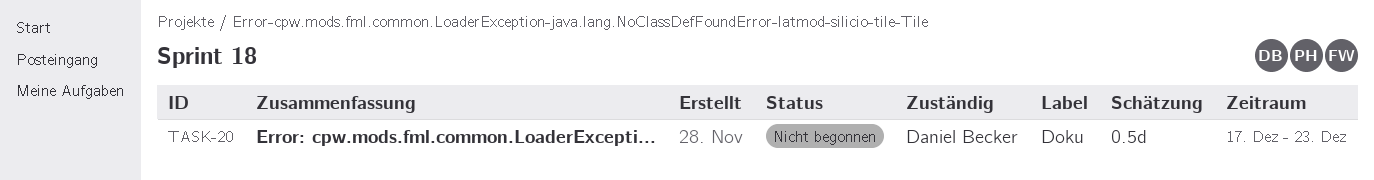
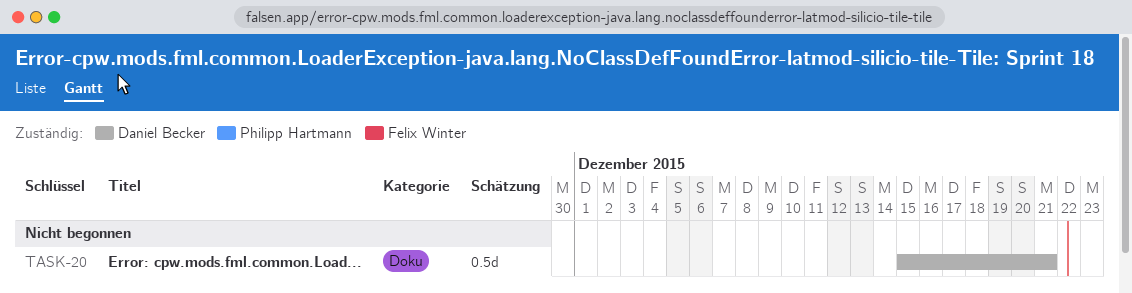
TASK-20, start: Dec 17 -> Dec 15
TASK-20, due: Dec 23 -> Dec 21

